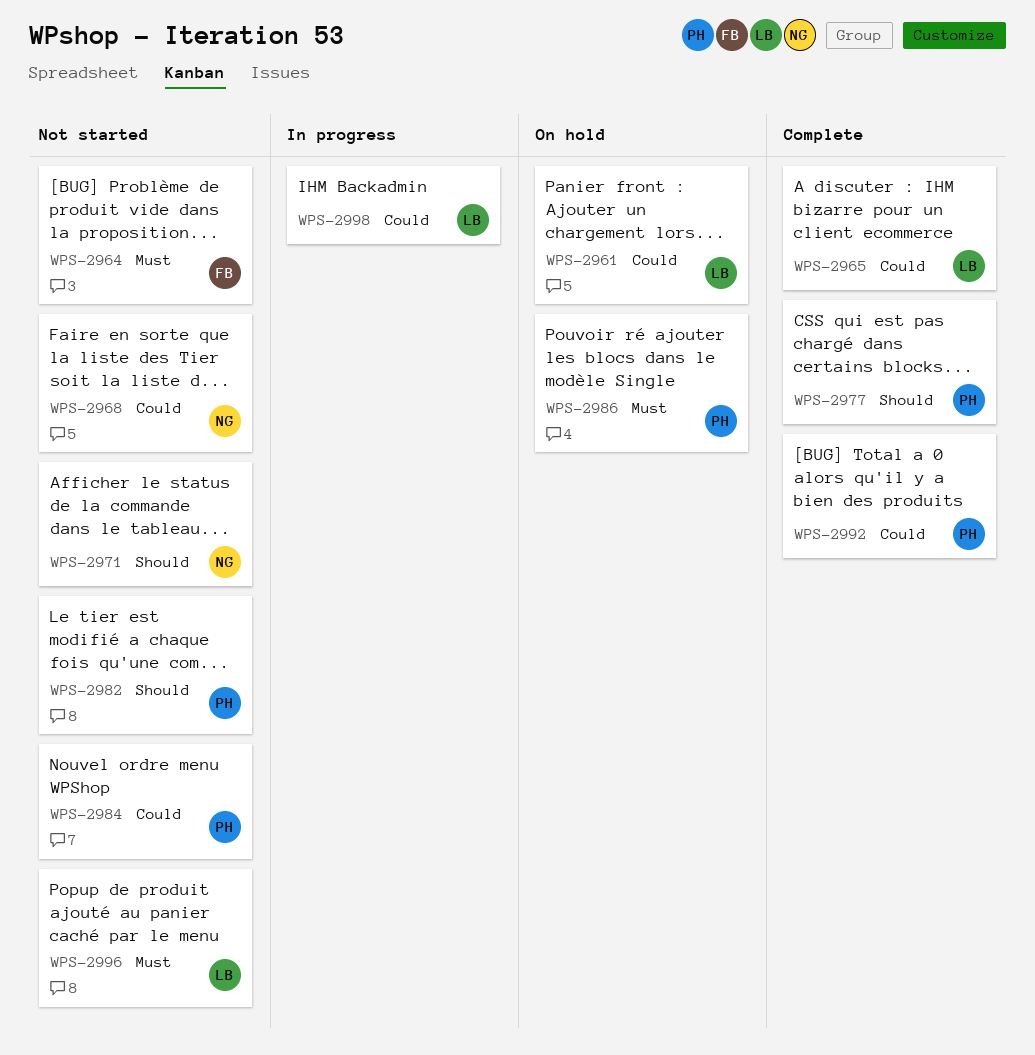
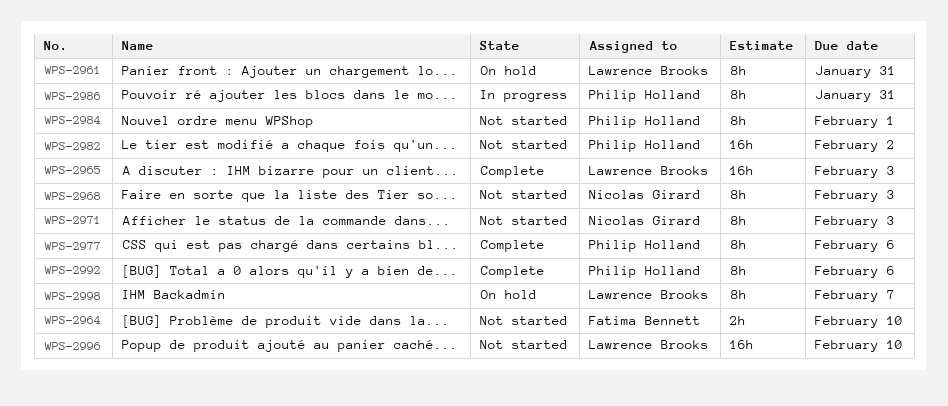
WPS-2986, status: On hold -> In progress
WPS-2998, status: In progress -> On hold

